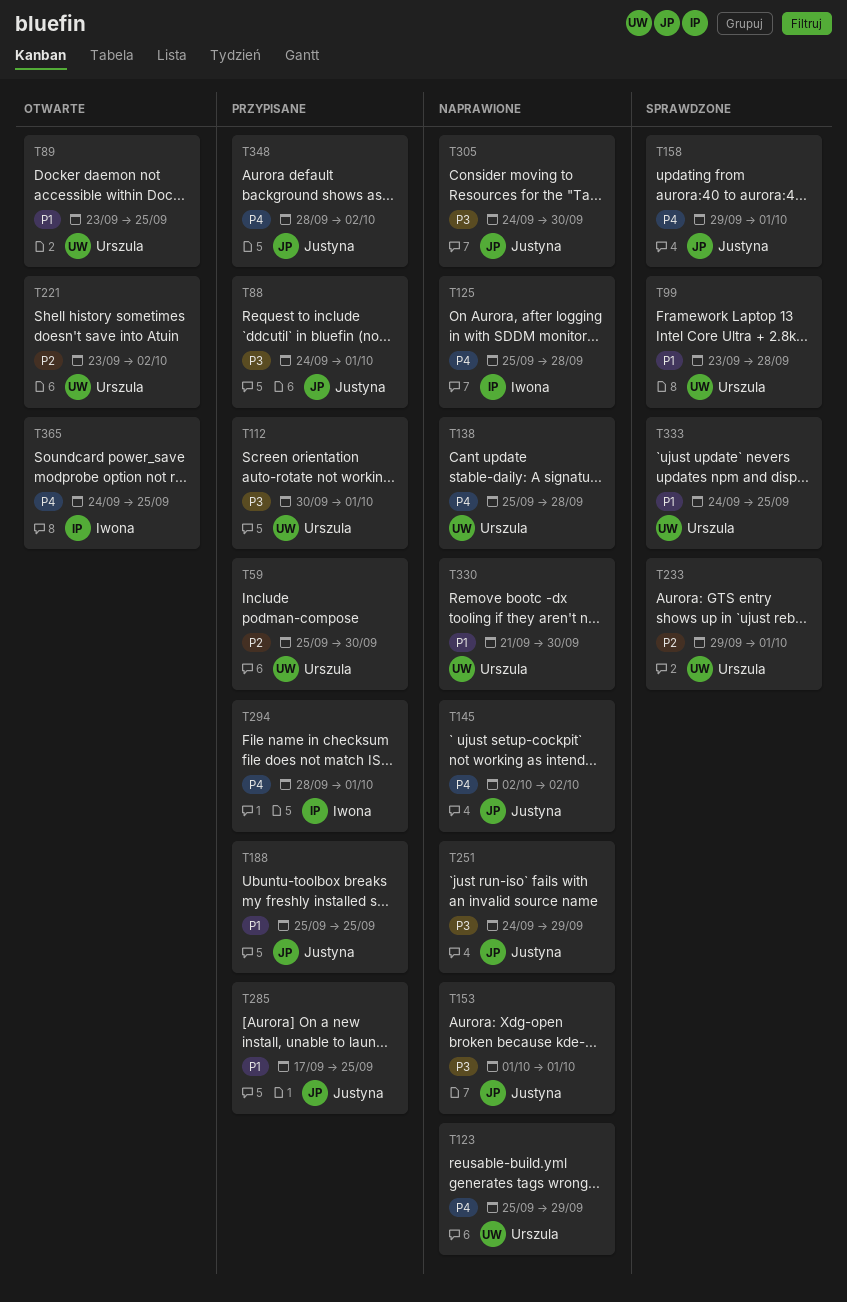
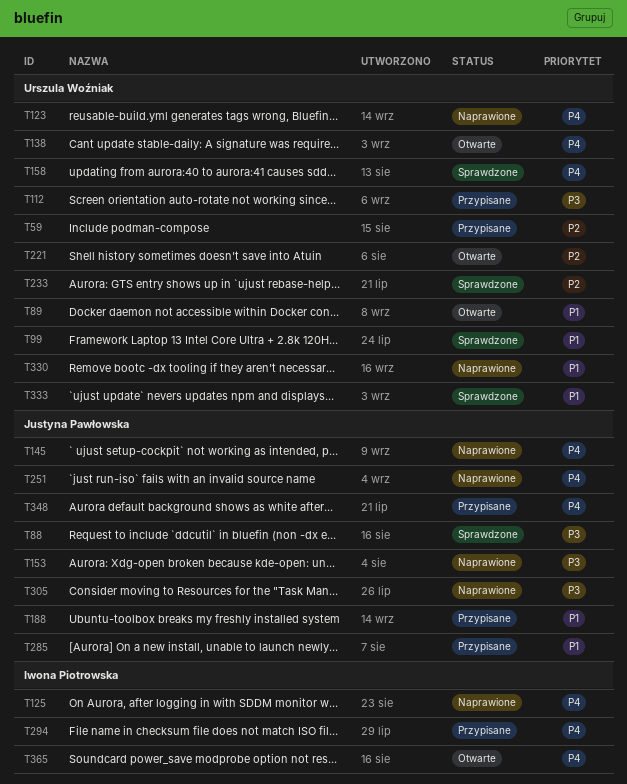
T88, status: Przypisane -> Sprawdzone
T138, status: Naprawione -> Otwarte
T158, owner: Justyna Pawłowska -> Urszula Woźniak
T251, priority: P3 -> P4

